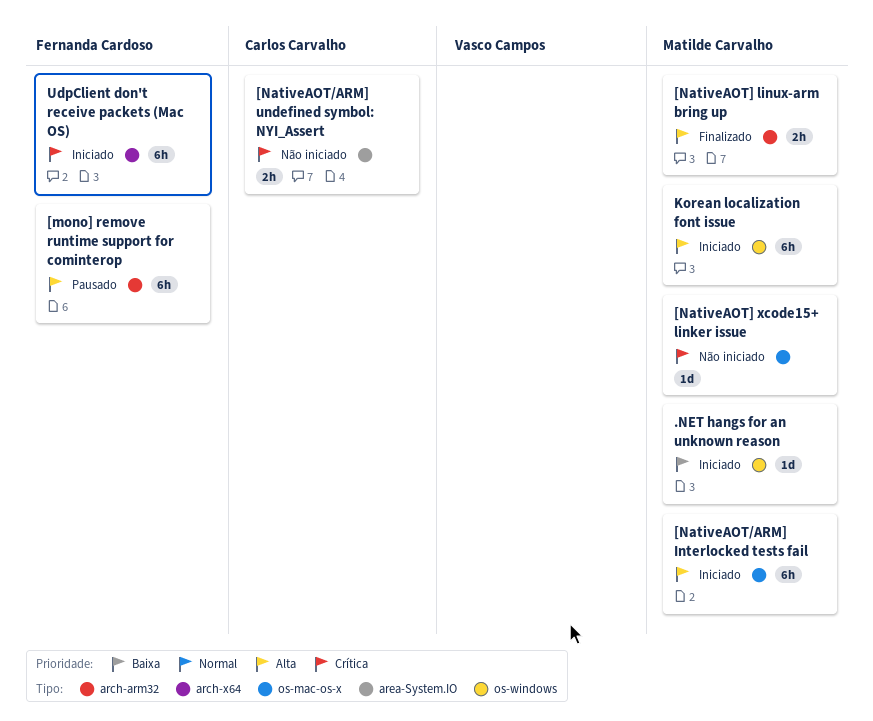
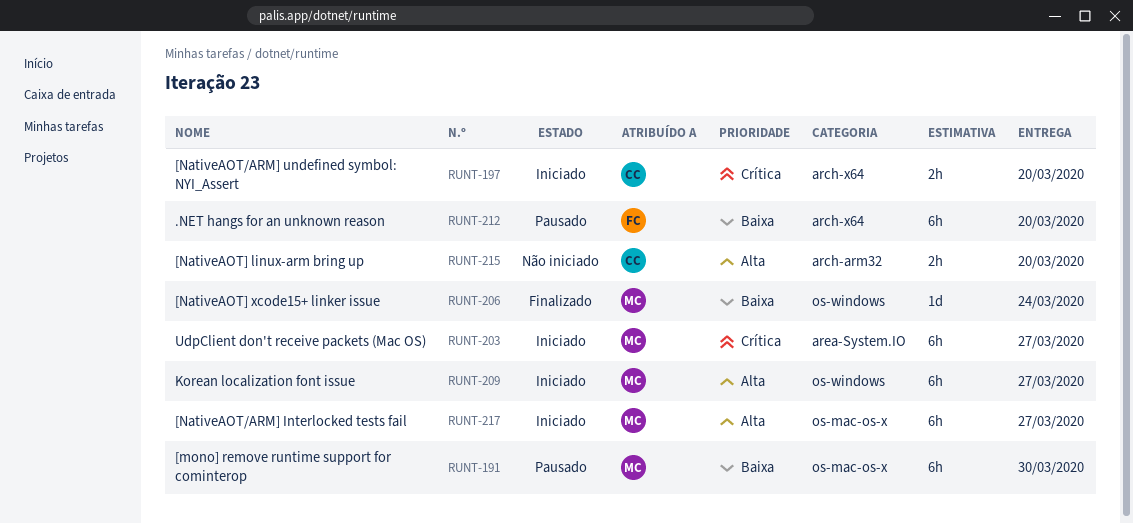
.NET hangs for an unknown reason, status: Iniciado -> Pausado
.NET hangs for an unknown reason, owner: Matilde Carvalho -> Fernanda Cardoso
.NET hangs for an unknown reason, label: os-windows -> arch-x64
.NET hangs for an unknown reason, estimate: 1d -> 6h
[mono] remove runtime support for cominterop, owner: Fernanda Cardoso -> Matilde Carvalho
[mono] remove runtime support for cominterop, priority: Alta -> Baixa
[mono] remove runtime support for cominterop, label: arch-arm32 -> os-mac-os-x
[NativeAOT/ARM] undefined symbol: NYI_Assert, status: Não iniciado -> Iniciado
[NativeAOT/ARM] undefined symbol: NYI_Assert, label: area-System.IO -> arch-x64
[NativeAOT] linux-arm bring up, status: Finalizado -> Não iniciado
[NativeAOT] linux-arm bring up, owner: Matilde Carvalho -> Carlos Carvalho
[NativeAOT] xcode15+ linker issue, status: Não iniciado -> Finalizado
[NativeAOT] xcode15+ linker issue, priority: Crítica -> Baixa
[NativeAOT] xcode15+ linker issue, label: os-mac-os-x -> os-windows
UdpClient don't receive packets (Mac OS), owner: Fernanda Cardoso -> Matilde Carvalho
UdpClient don't receive packets (Mac OS), label: arch-x64 -> area-System.IO

